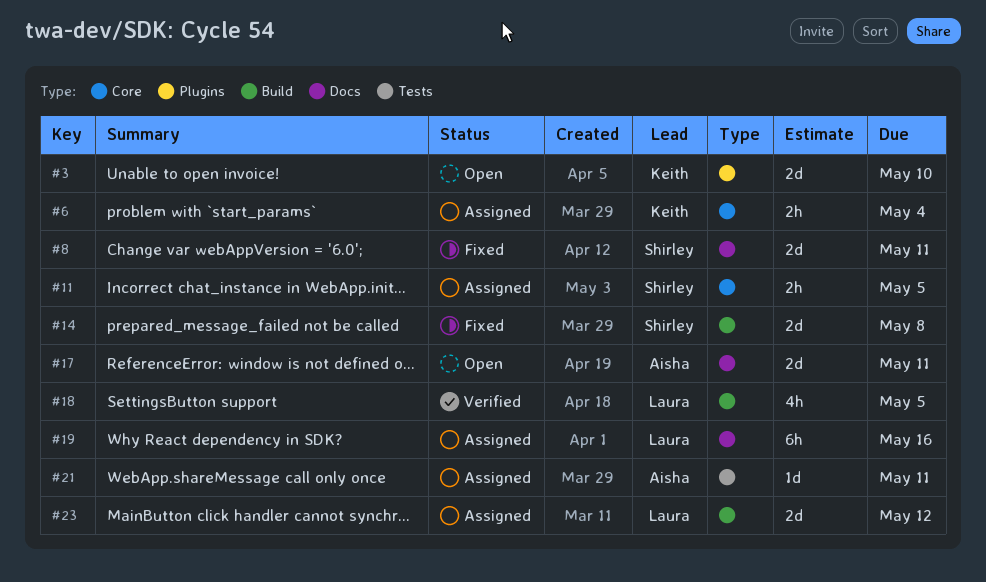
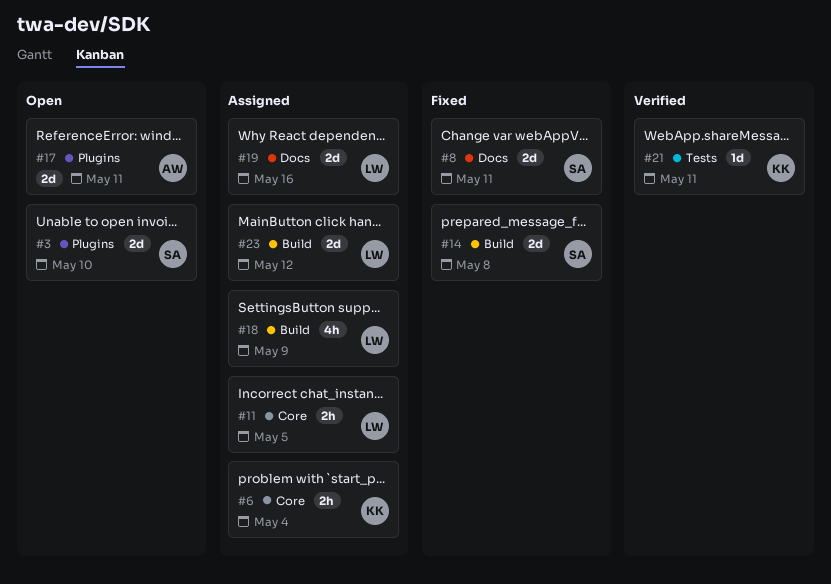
#3, owner: Keith -> Shirley
#11, owner: Shirley -> Laura
#17, label: Docs -> Plugins
#18, status: Verified -> Assigned
#18, due: May 5 -> May 9
#19, estimate: 6h -> 2d
#21, status: Assigned -> Verified
#21, owner: Aisha -> Keith

